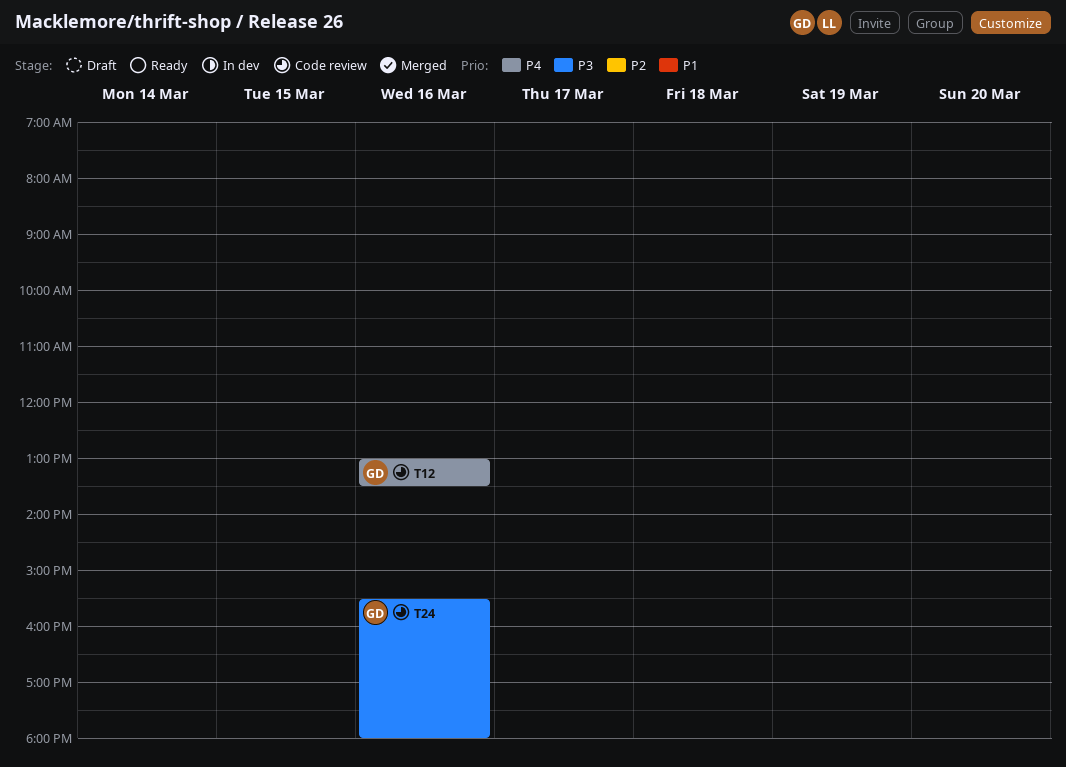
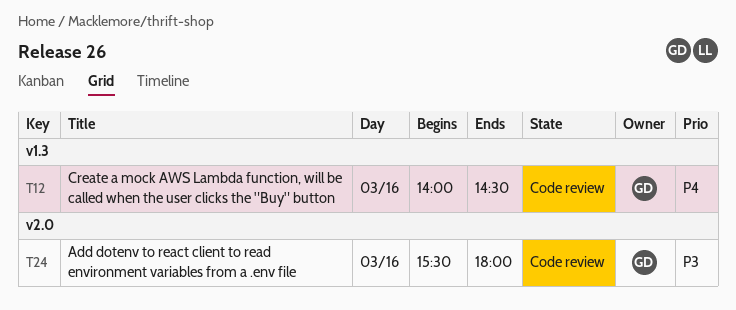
T12, begins: 13:00 -> 14:00
T12, ends: 13:30 -> 14:30

